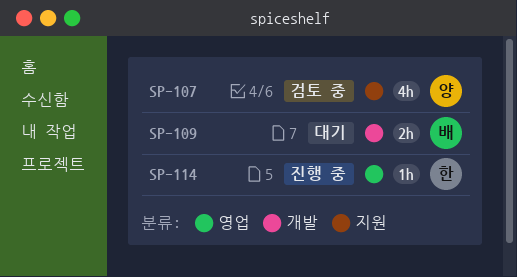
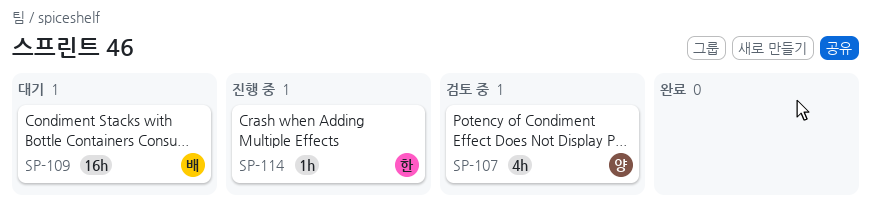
SP-109, estimate: 2h -> 16h

